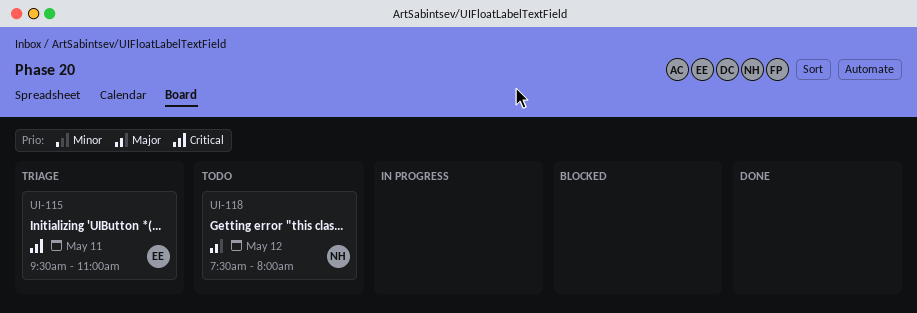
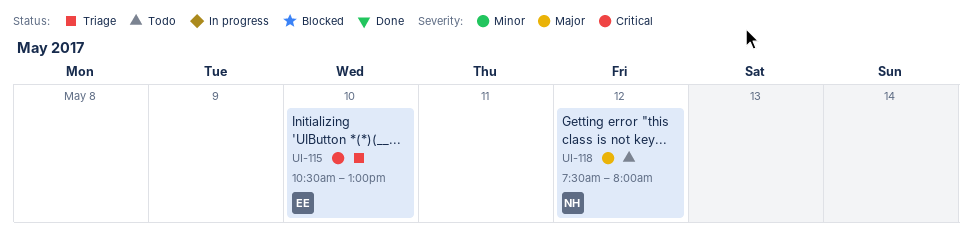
UI-115, day: May 11 -> May 10
UI-115, begins: 09:30 -> 10:30
UI-115, ends: 11:00 -> 13:00

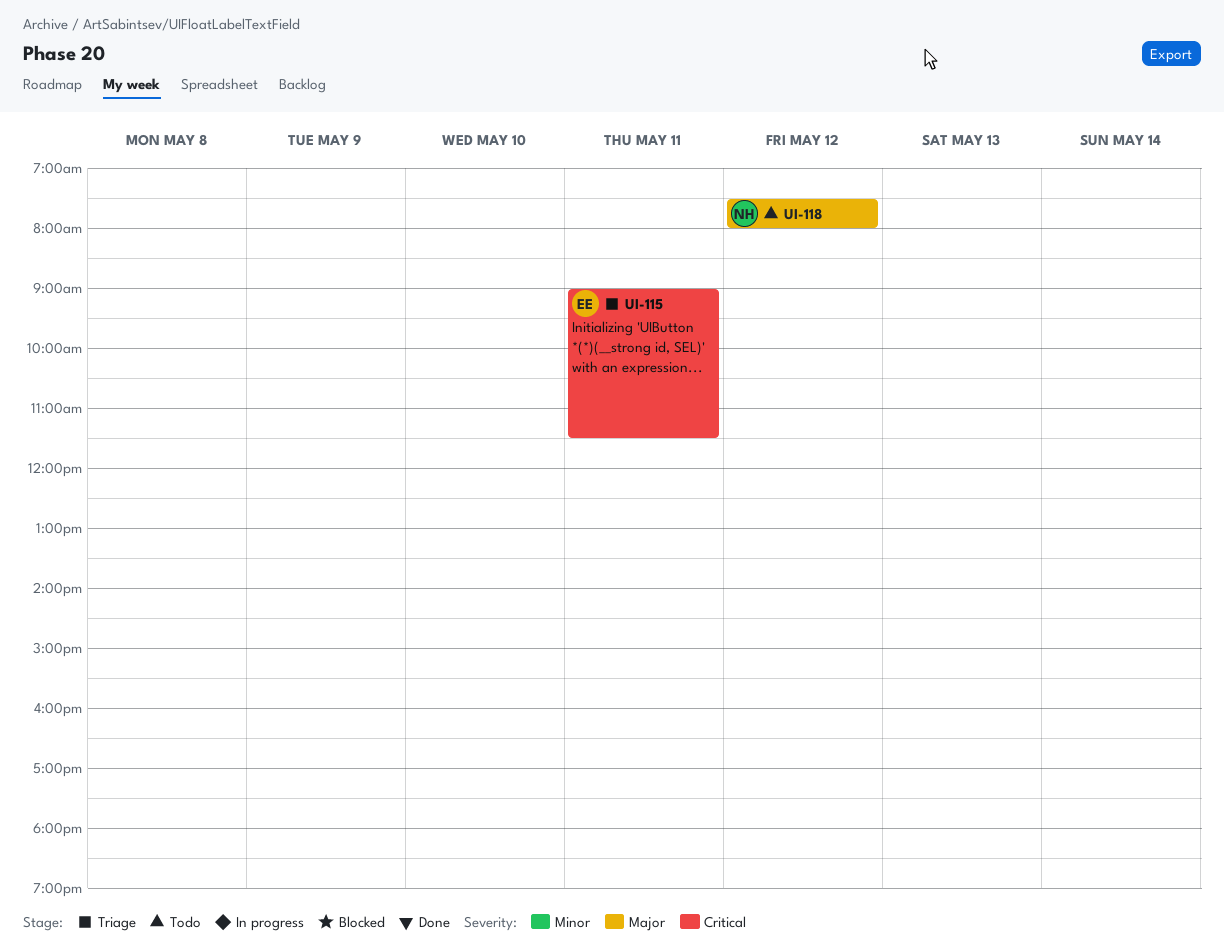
UI-115, day: May 10 -> May 11
UI-115, begins: 10:30 -> 09:00
UI-115, ends: 13:00 -> 11:30

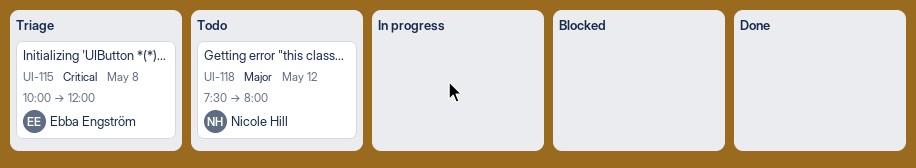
UI-115, day: May 11 -> May 8
UI-115, begins: 09:00 -> 10:00
UI-115, ends: 11:30 -> 12:00

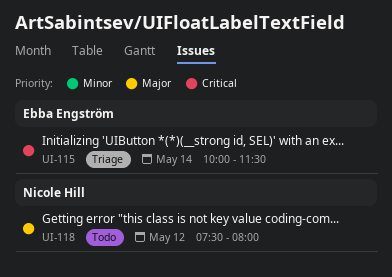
UI-115, day: May 8 -> May 14
UI-115, ends: 12:00 -> 11:30

